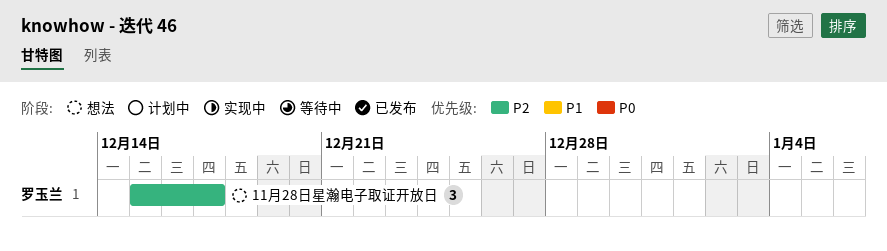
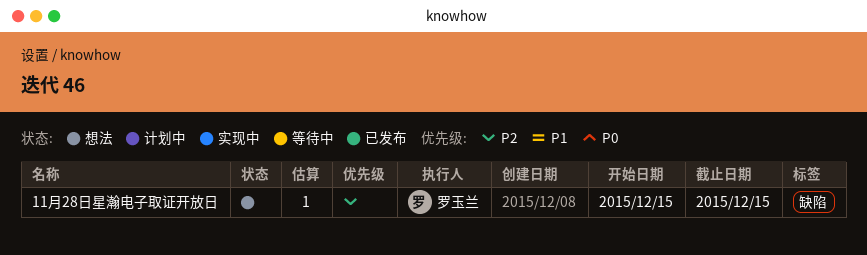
11月28日星瀚电子取证开放日, estimate: 3 -> 1
11月28日星瀚电子取证开放日, due: Dec 17 -> Dec 15

